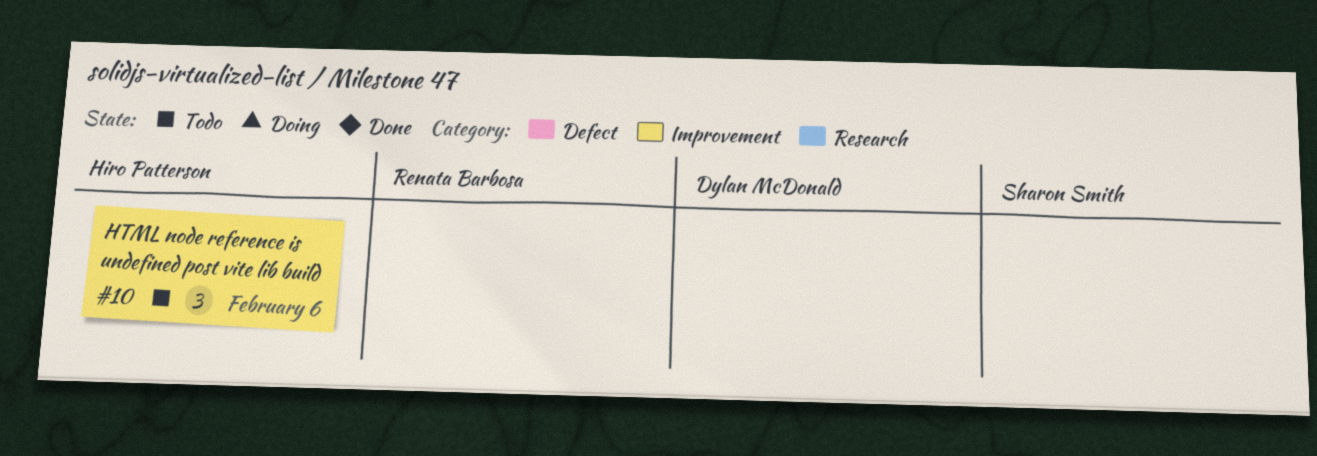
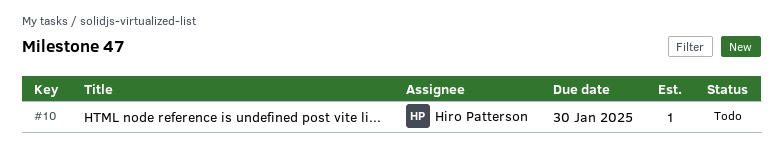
#10, estimate: 3 -> 1
#10, due: Feb 6 -> Jan 30

